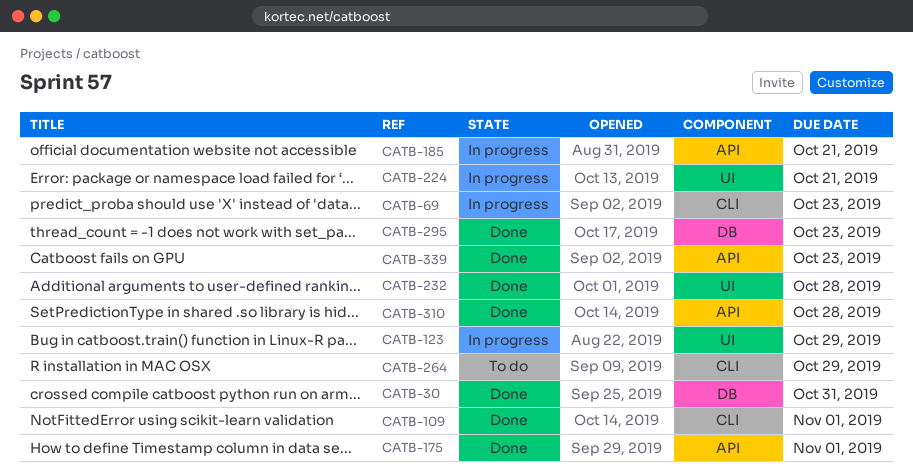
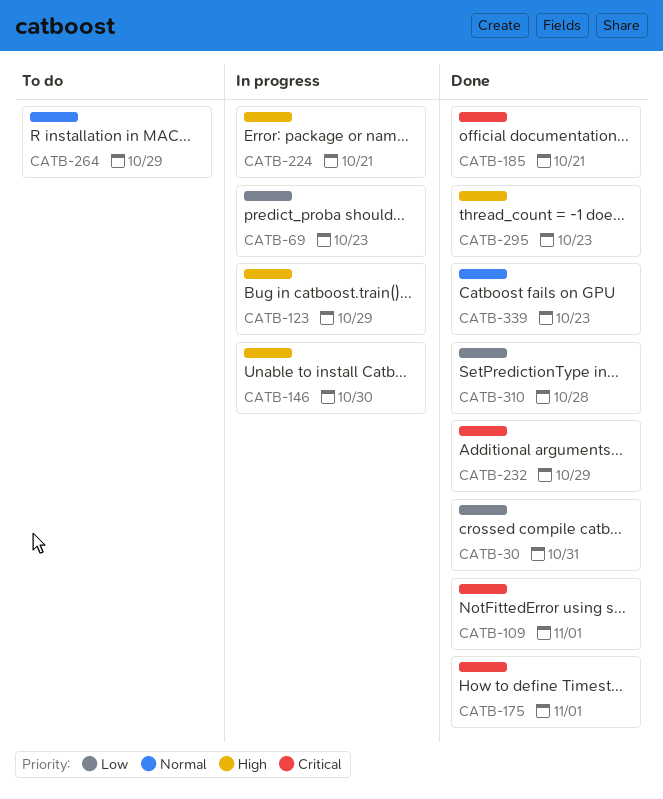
CATB-146: none -> present
CATB-185, status: In progress -> Done
CATB-232, due: Oct 28 -> Oct 29

